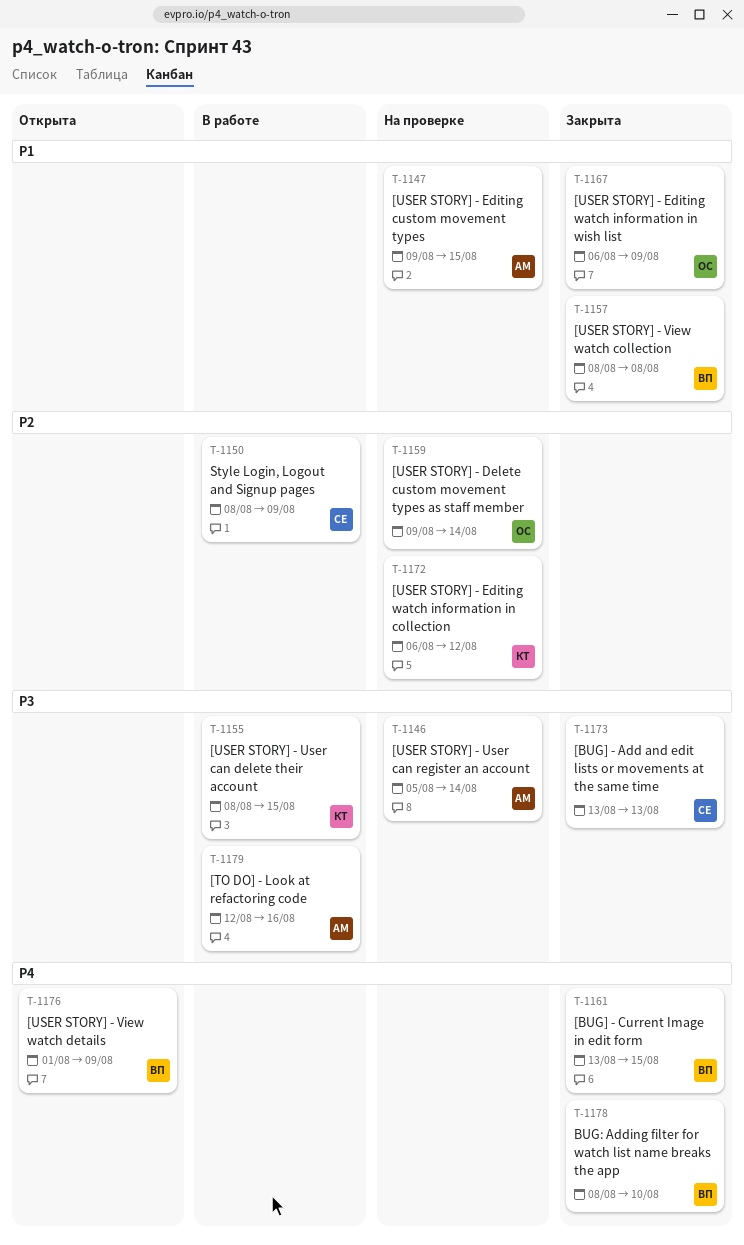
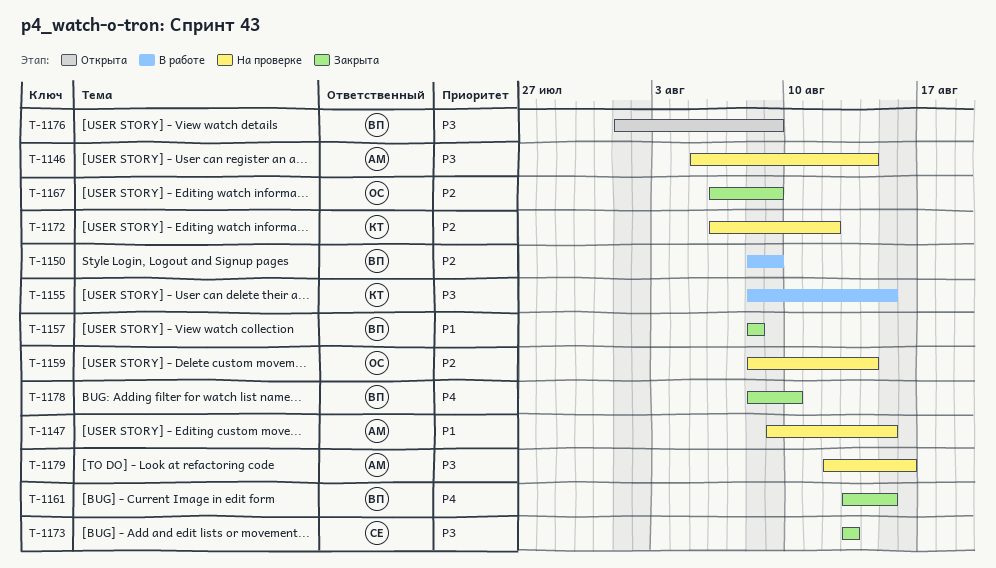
T-1150, owner: СЕ -> ВП
T-1159, start: Aug 9 -> Aug 8
T-1167, priority: P1 -> P2
T-1176, priority: P4 -> P3
T-1179, status: В работе -> На проверке

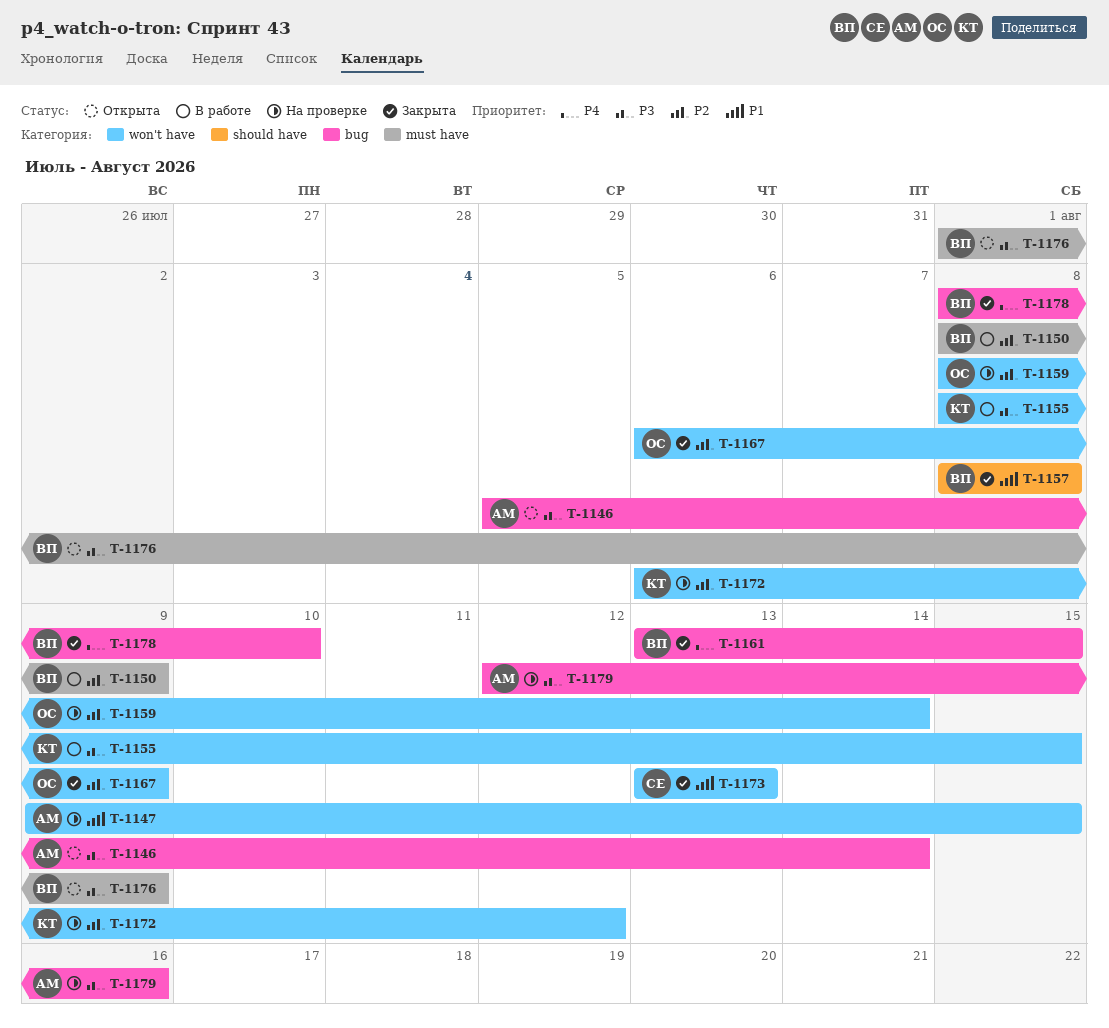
T-1146, status: На проверке -> Открыта
T-1173, priority: P3 -> P1

